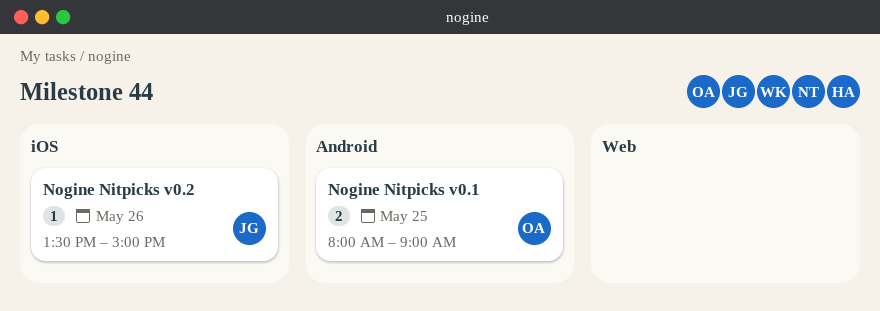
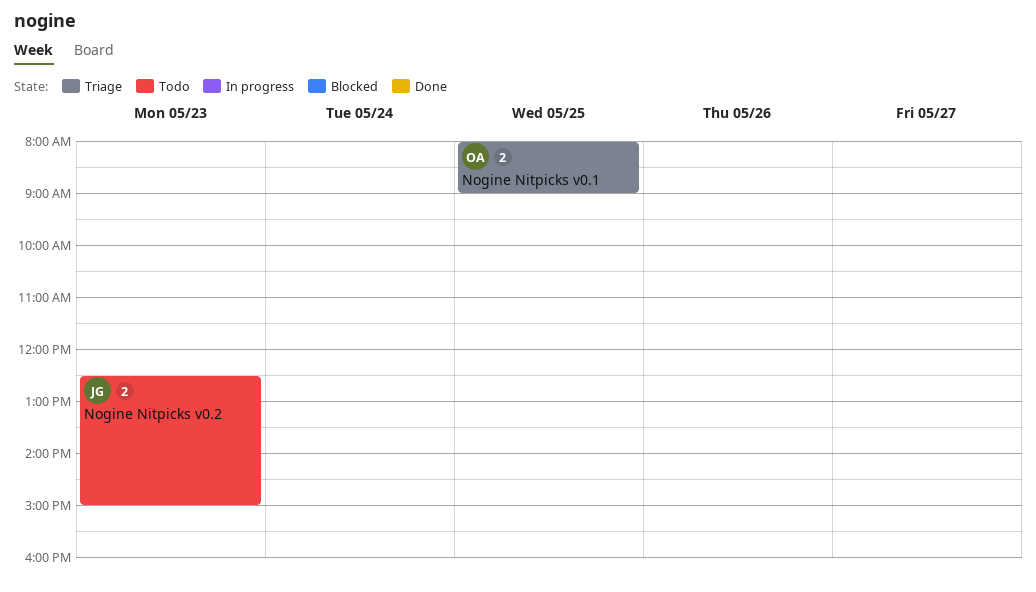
Nogine Nitpicks v0.2, estimate: 1 -> 2
Nogine Nitpicks v0.2, day: May 26 -> May 23
Nogine Nitpicks v0.2, begins: 13:30 -> 12:30

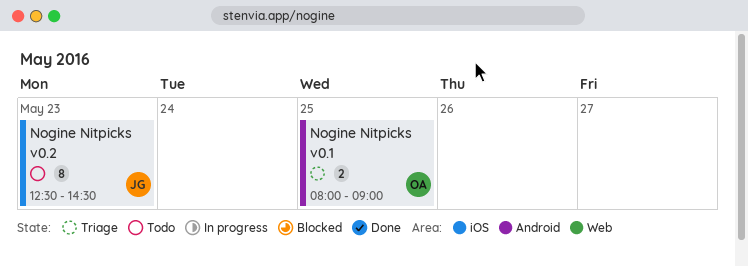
Nogine Nitpicks v0.2, estimate: 2 -> 8
Nogine Nitpicks v0.2, ends: 15:00 -> 14:30

